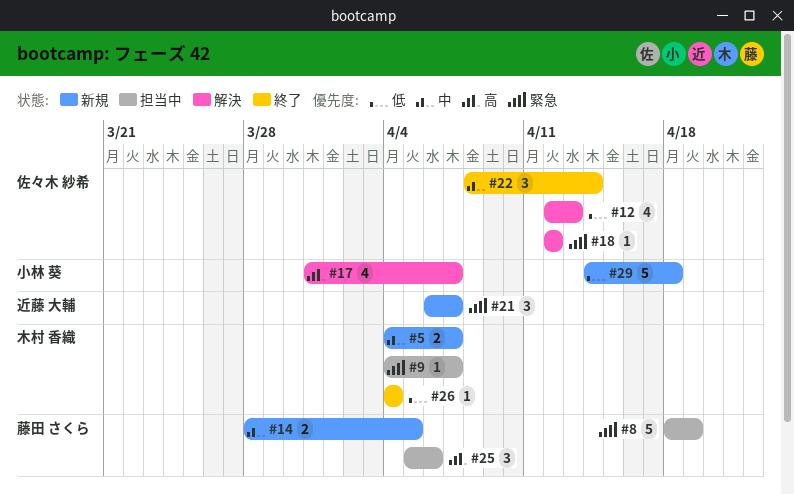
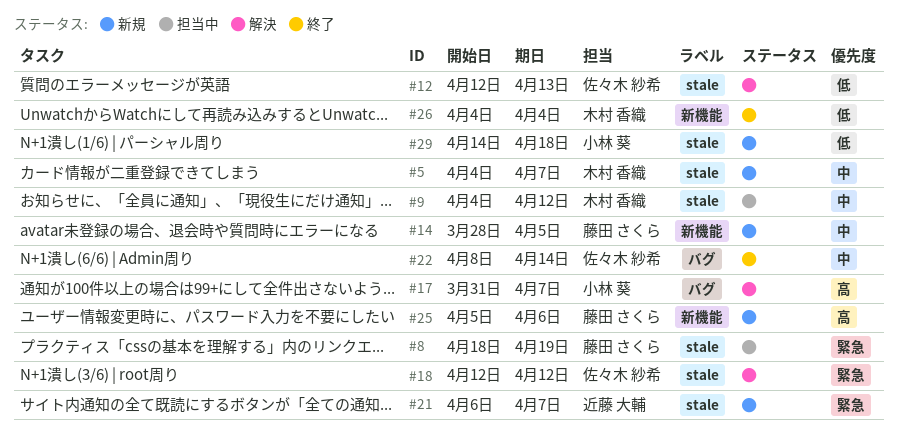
#9, priority: 緊急 -> 中
#9, due: Apr 7 -> Apr 12
#25, status: 担当中 -> 新規

